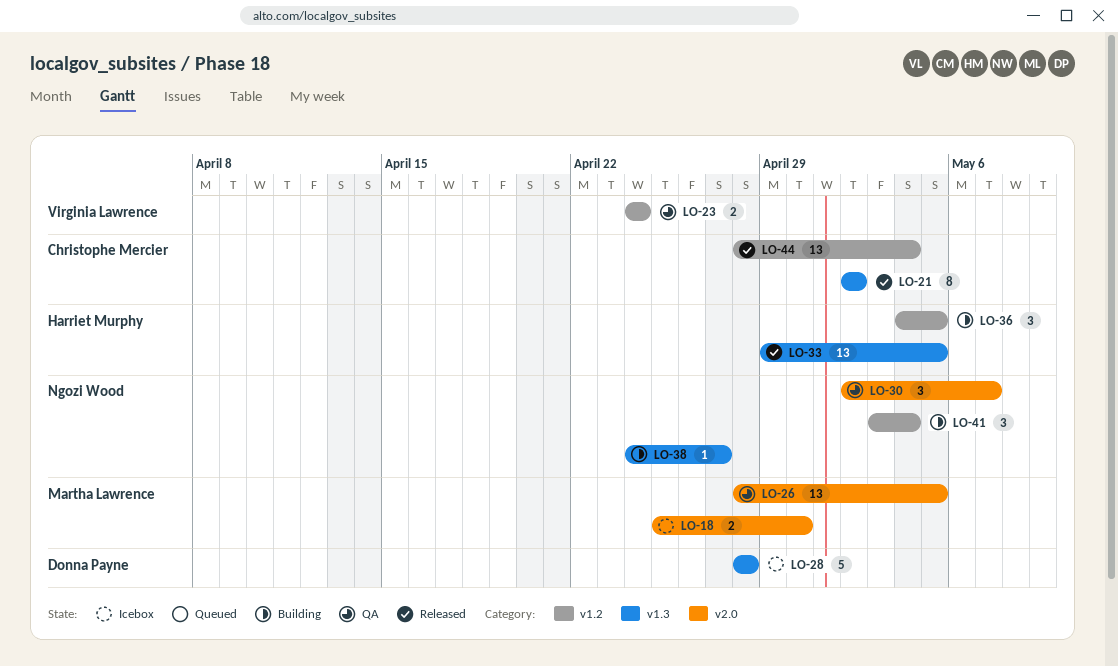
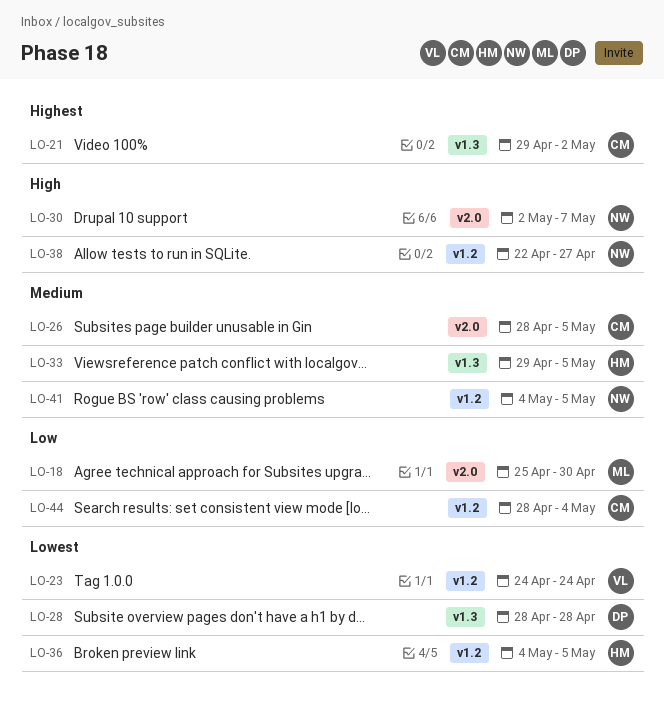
LO-21, start: May 2 -> Apr 29
LO-26, owner: Martha Lawrence -> Christophe Mercier
LO-38, label: v1.3 -> v1.2
LO-38, start: Apr 24 -> Apr 22
LO-41, start: May 3 -> May 4
LO-41, due: May 4 -> May 5

